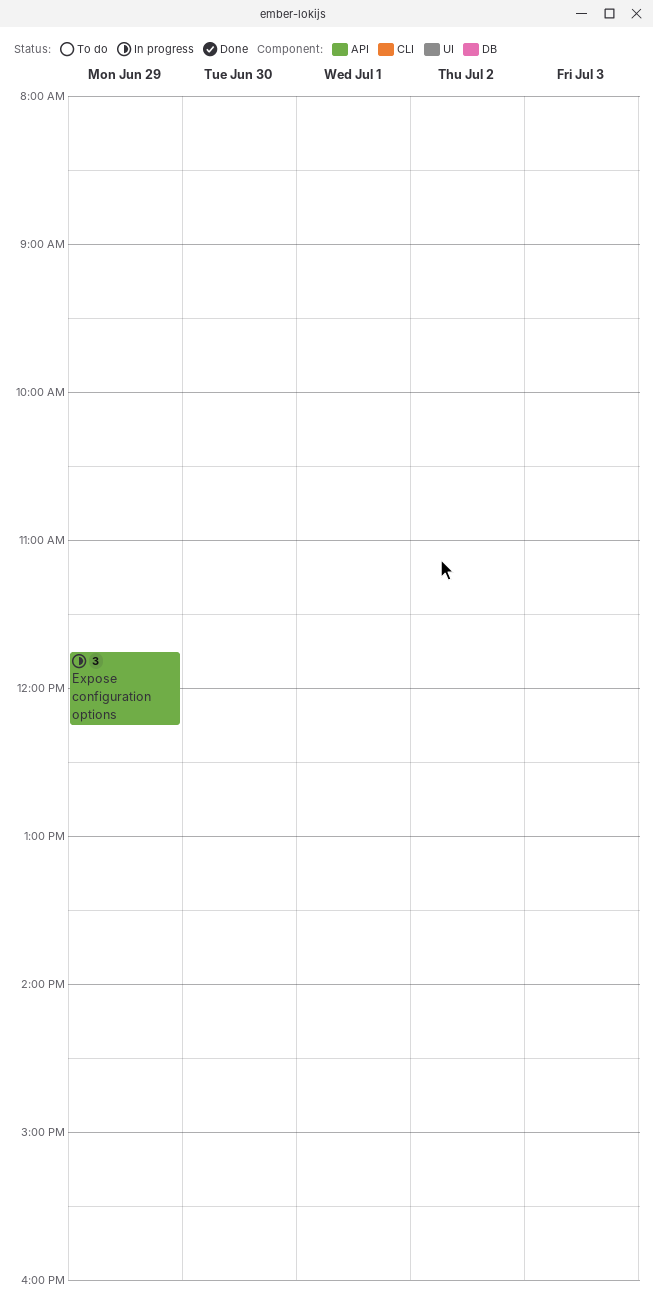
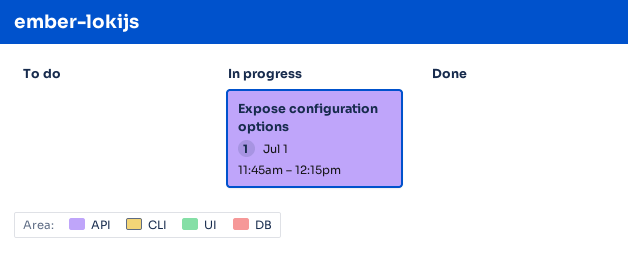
Expose configuration options, estimate: 3 -> 1
Expose configuration options, day: Jun 29 -> Jul 1

